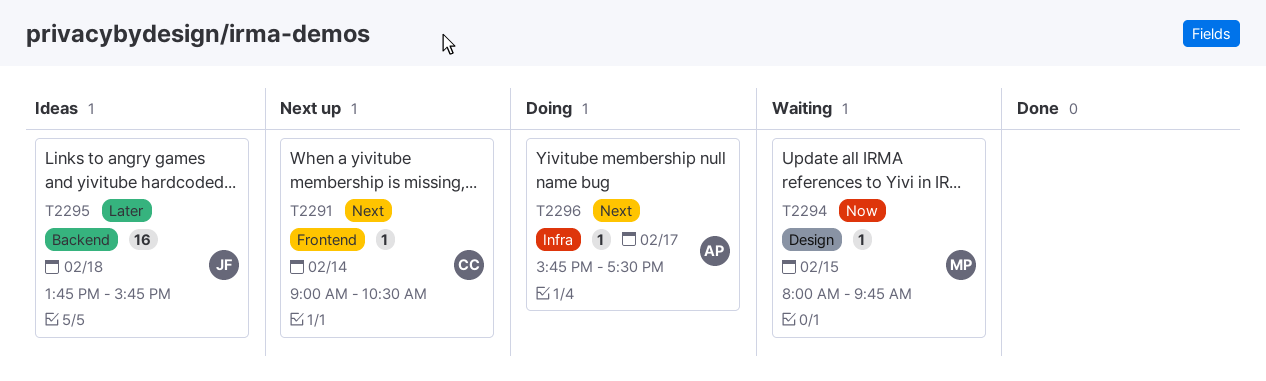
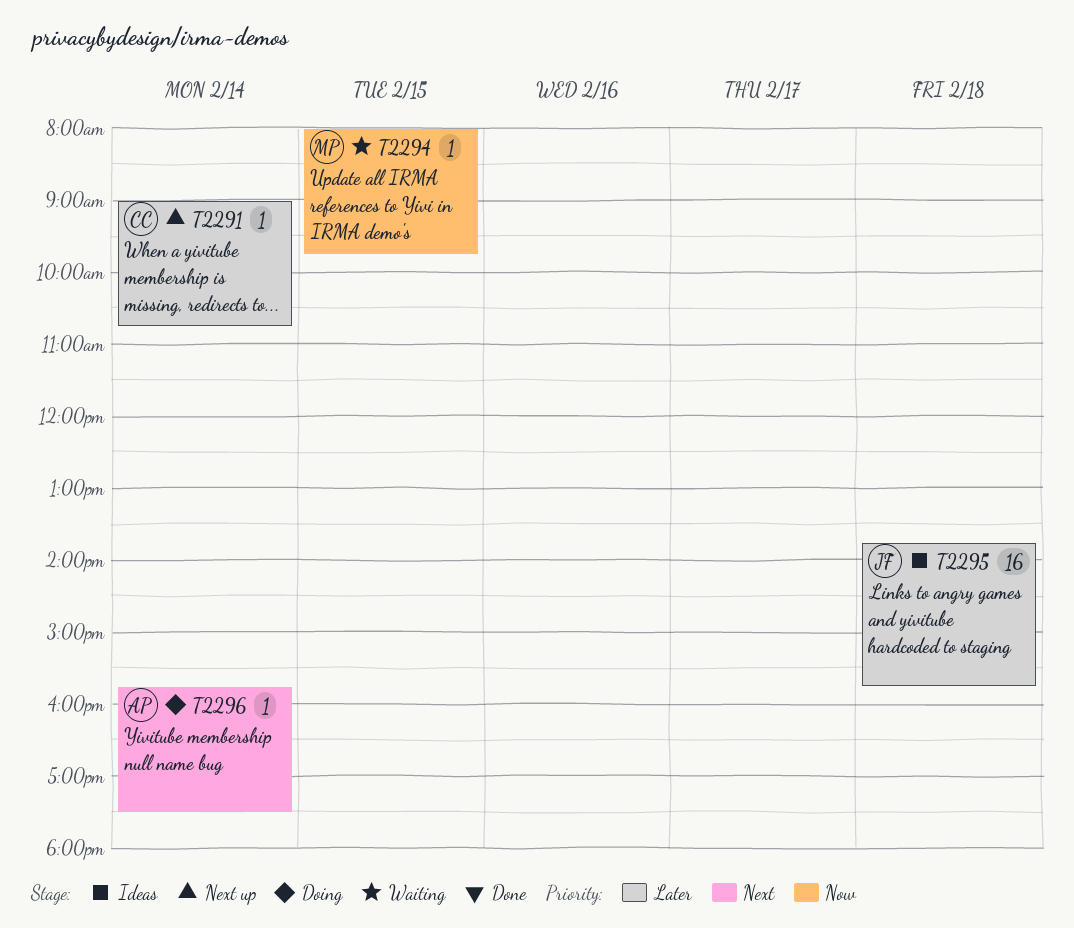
T2291, priority: Next -> Later
T2291, ends: 10:30 -> 10:45
T2296, day: Feb 17 -> Feb 14

